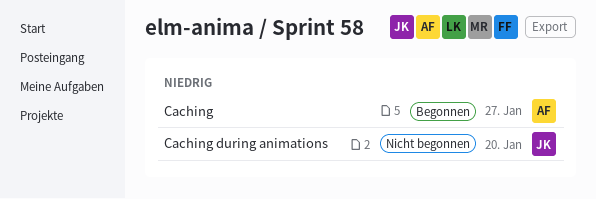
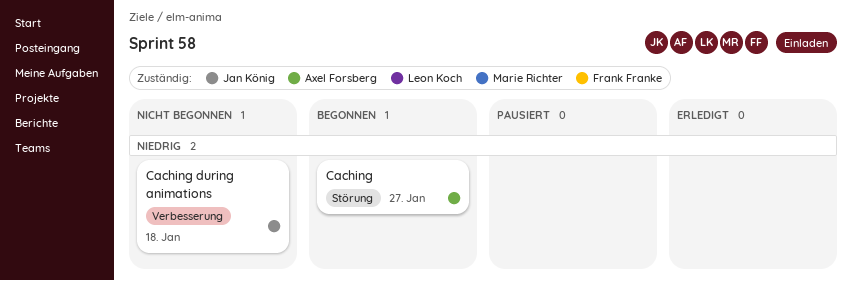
Caching during animations, due: Jan 20 -> Jan 18

